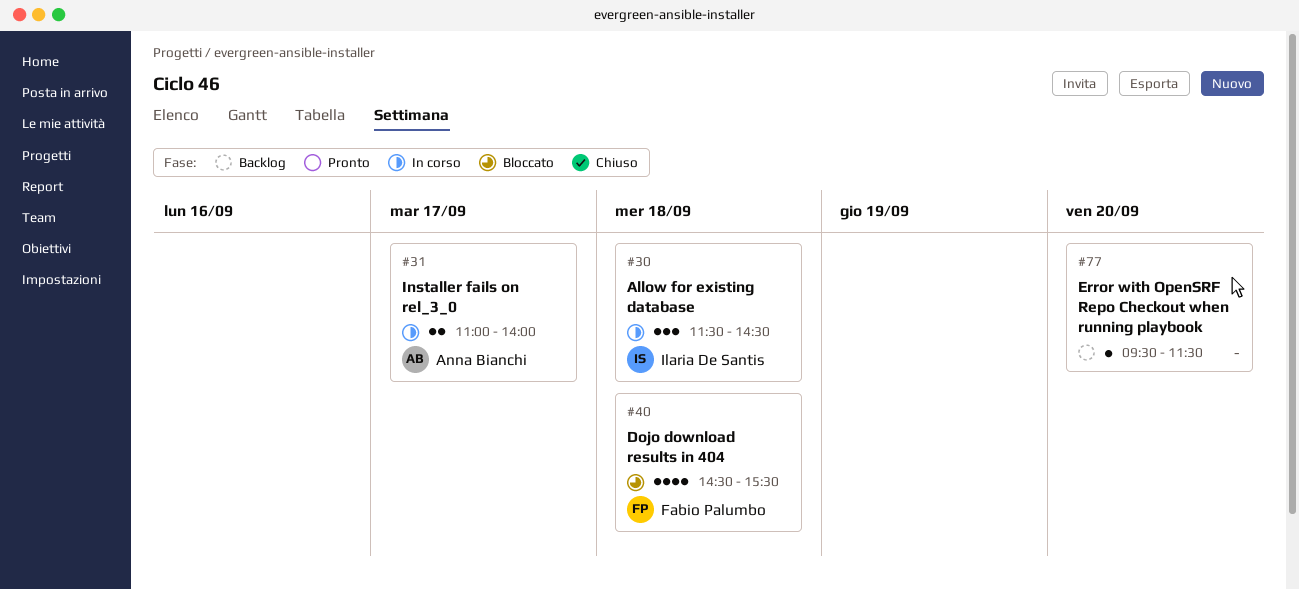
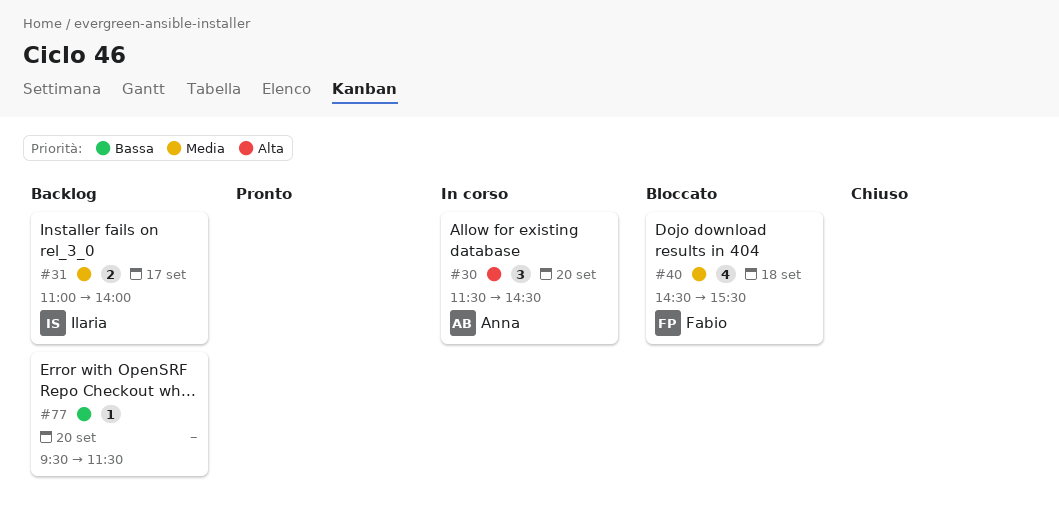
#30, owner: Ilaria De Santis -> Anna Bianchi
#30, day: Sep 18 -> Sep 20
#31, status: In corso -> Backlog
#31, owner: Anna Bianchi -> Ilaria De Santis

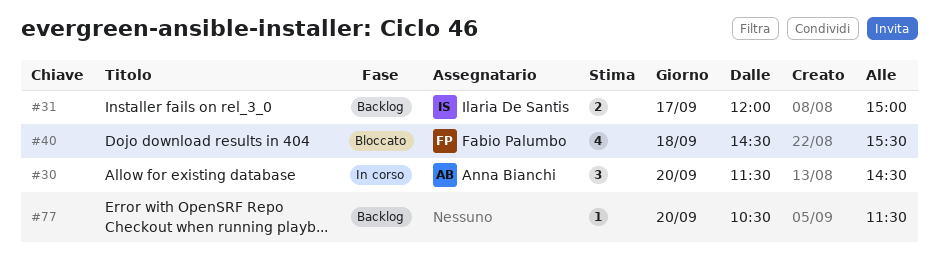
#31, begins: 11:00 -> 12:00
#31, ends: 14:00 -> 15:00
#77, begins: 09:30 -> 10:30

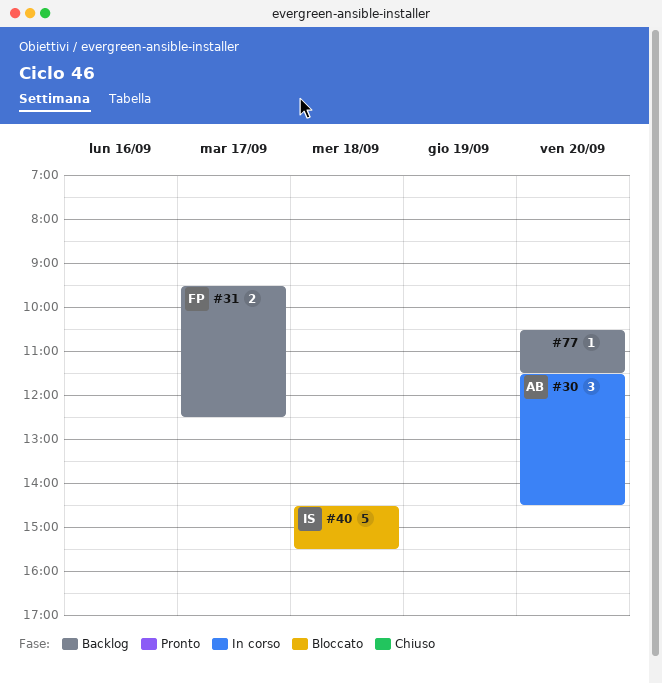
#31, owner: Ilaria De Santis -> Fabio Palumbo
#31, begins: 12:00 -> 09:30
#31, ends: 15:00 -> 12:30
#40, owner: Fabio Palumbo -> Ilaria De Santis
#40, estimate: 4 -> 5

